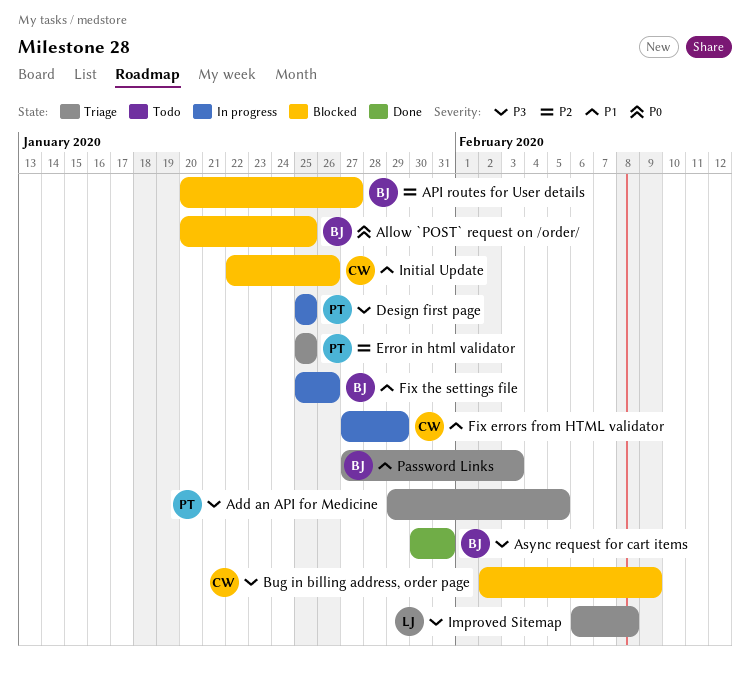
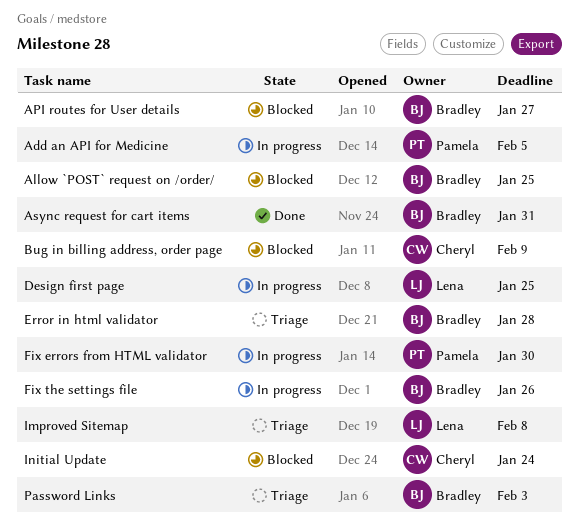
Add an API for Medicine, status: Triage -> In progress
Design first page, owner: Pamela -> Lena
Error in html validator, owner: Pamela -> Bradley
Error in html validator, due: Jan 25 -> Jan 28
Fix errors from HTML validator, owner: Cheryl -> Pamela
Fix errors from HTML validator, due: Jan 29 -> Jan 30
Initial Update, due: Jan 26 -> Jan 24

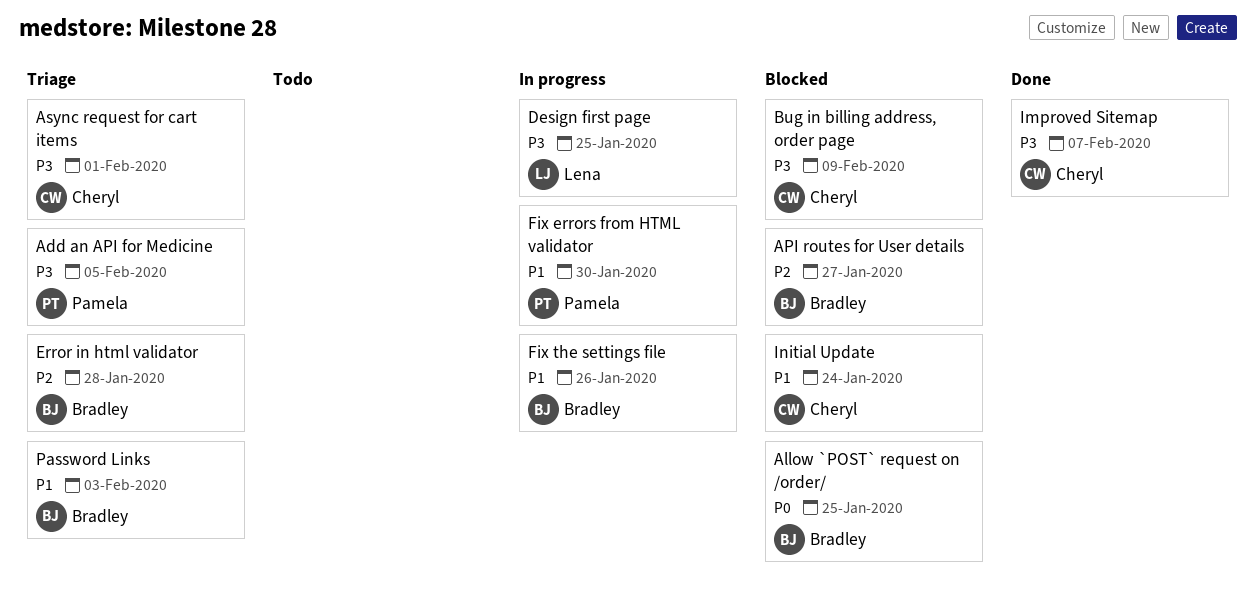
Add an API for Medicine, status: In progress -> Triage
Async request for cart items, status: Done -> Triage
Async request for cart items, owner: Bradley -> Cheryl
Async request for cart items, due: Jan 31 -> Feb 1
Improved Sitemap, status: Triage -> Done
Improved Sitemap, owner: Lena -> Cheryl
Improved Sitemap, due: Feb 8 -> Feb 7

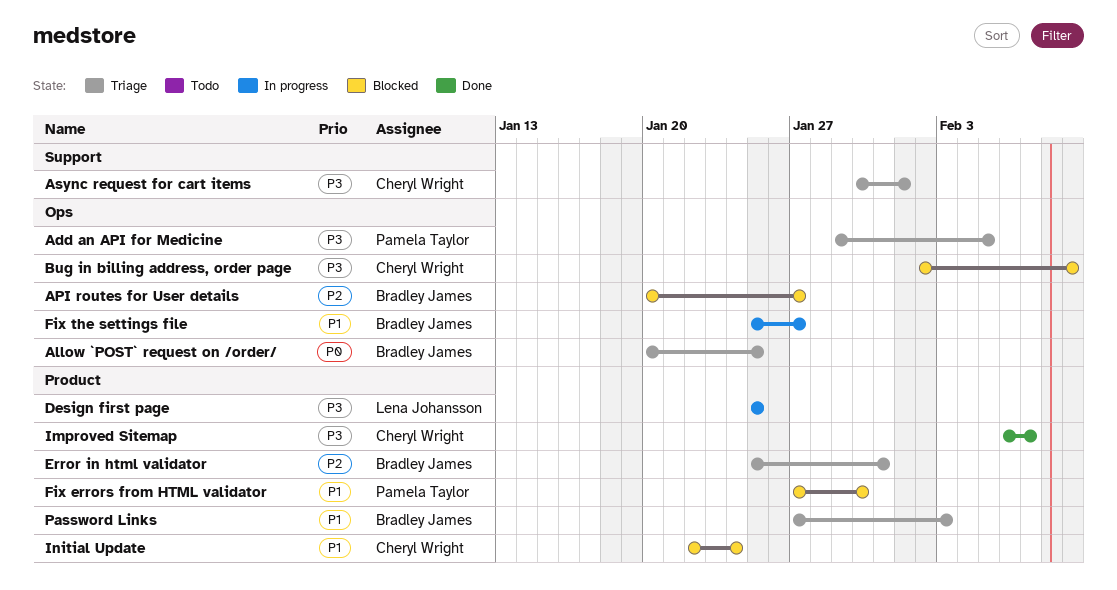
Allow `POST` request on /order/, status: Blocked -> Triage
Error in html validator, due: Jan 28 -> Jan 31
Fix errors from HTML validator, status: In progress -> Blocked
Fix the settings file, due: Jan 26 -> Jan 27

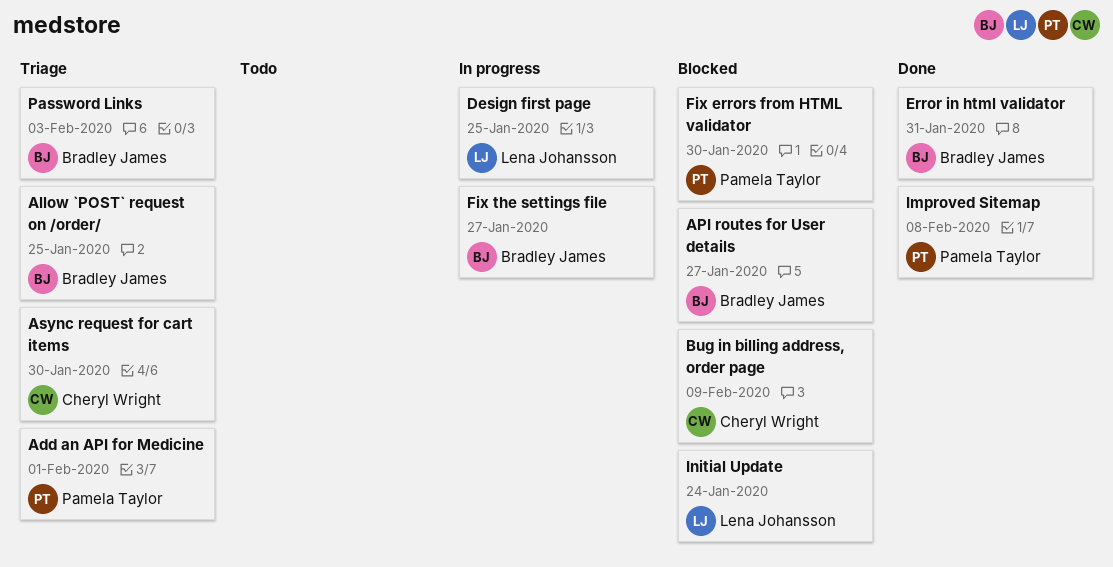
Add an API for Medicine, due: Feb 5 -> Feb 1
Async request for cart items, due: Feb 1 -> Jan 30
Error in html validator, status: Triage -> Done
Improved Sitemap, owner: Cheryl Wright -> Pamela Taylor
Improved Sitemap, due: Feb 7 -> Feb 8
Initial Update, owner: Cheryl Wright -> Lena Johansson

